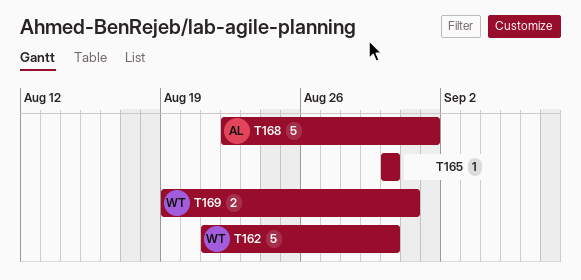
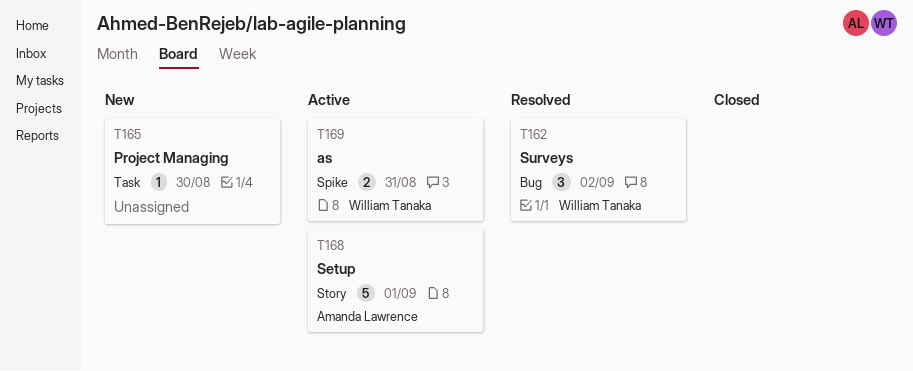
T162, estimate: 5 -> 3
T162, due: Aug 30 -> Sep 2

